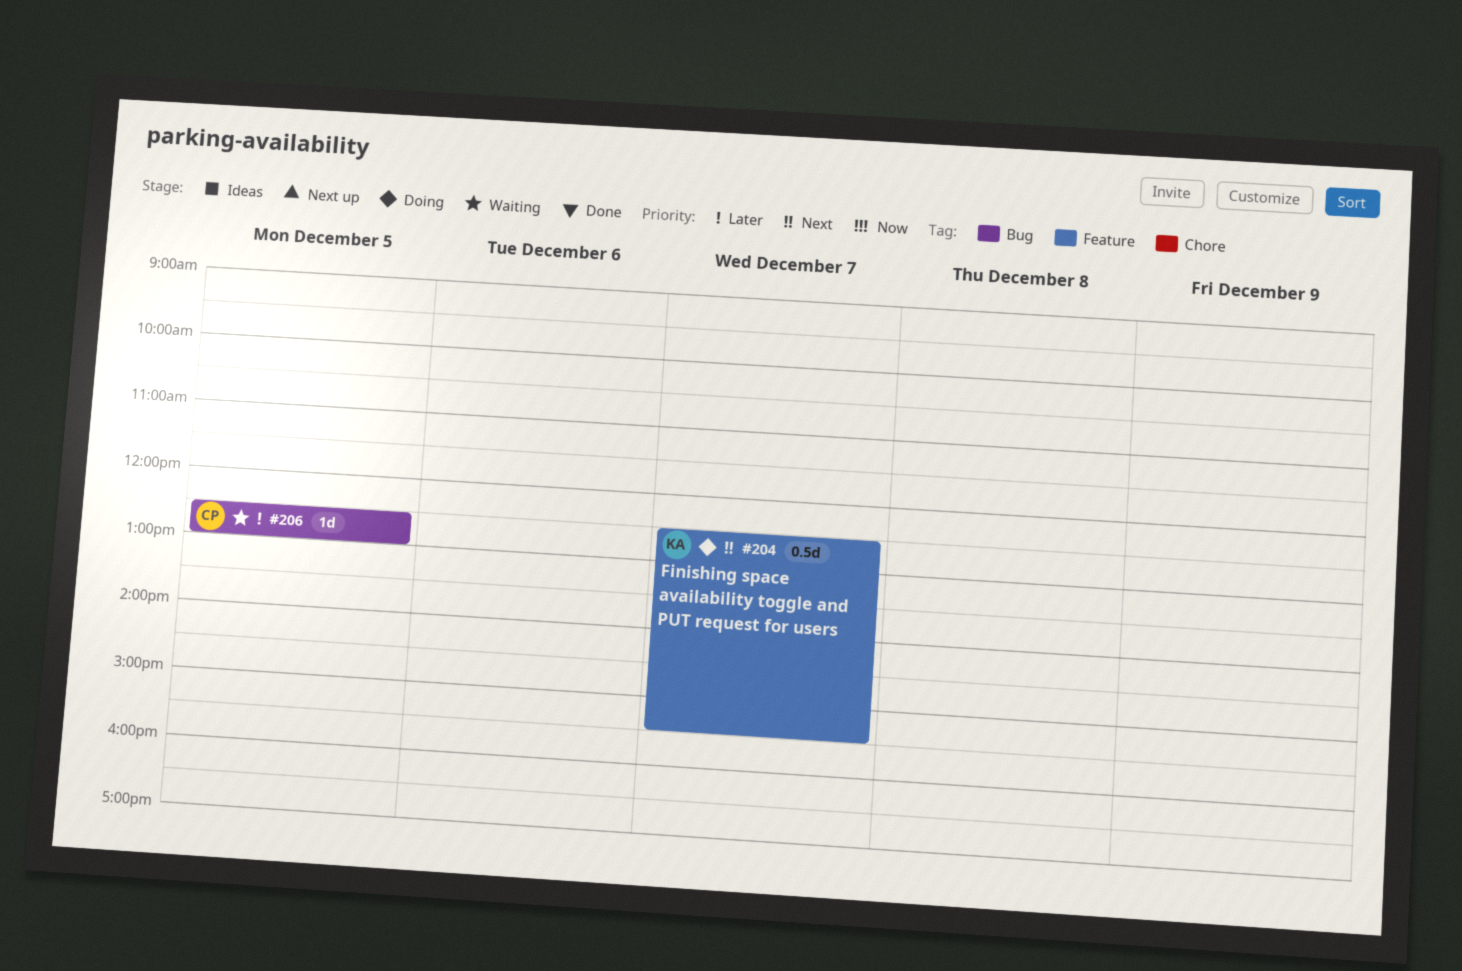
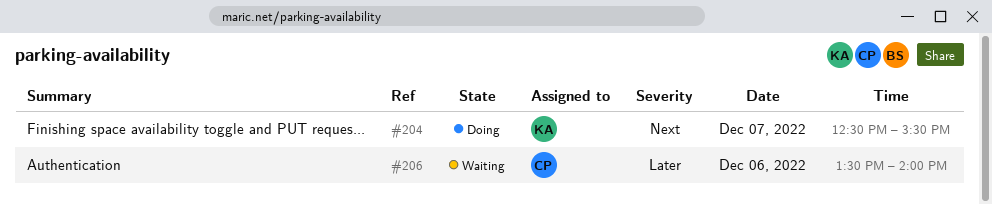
#206, day: Dec 5 -> Dec 6
#206, begins: 12:30 -> 13:30
#206, ends: 13:00 -> 14:00

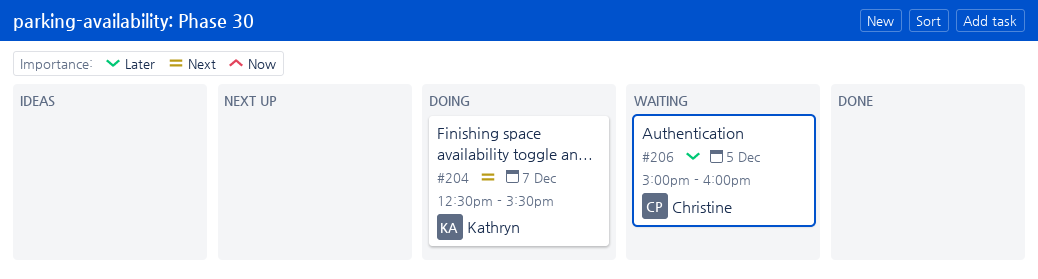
#206, day: Dec 6 -> Dec 5
#206, begins: 13:30 -> 15:00
#206, ends: 14:00 -> 16:00

